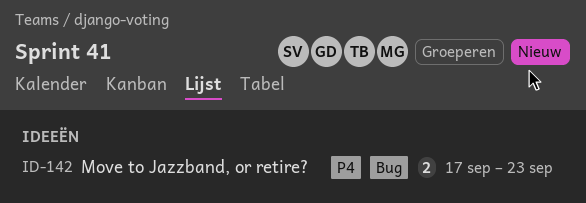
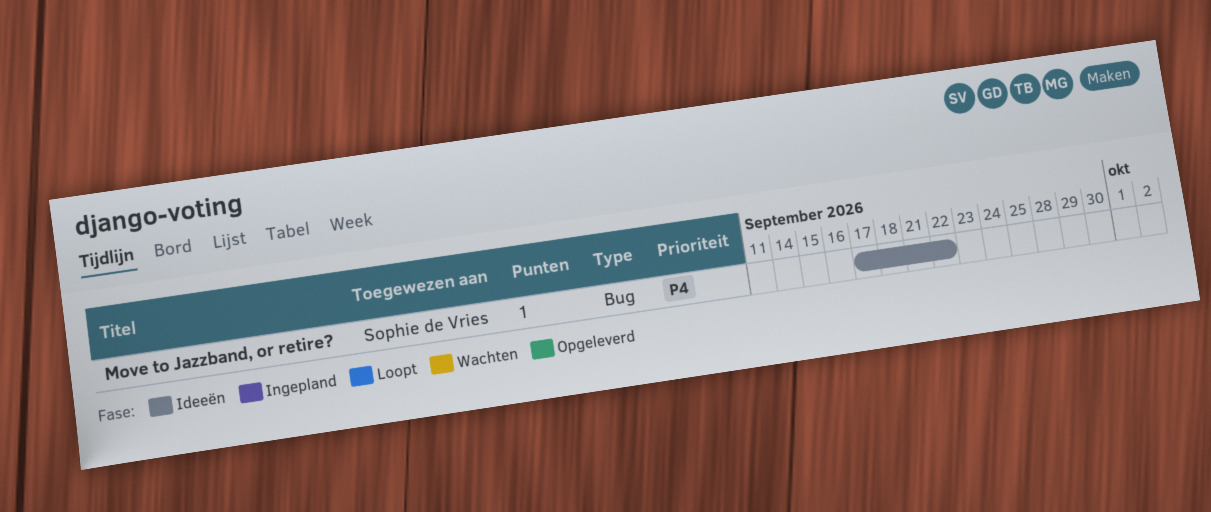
Move to Jazzband, or retire?, estimate: 2 -> 1
Move to Jazzband, or retire?, due: Sep 23 -> Sep 22

